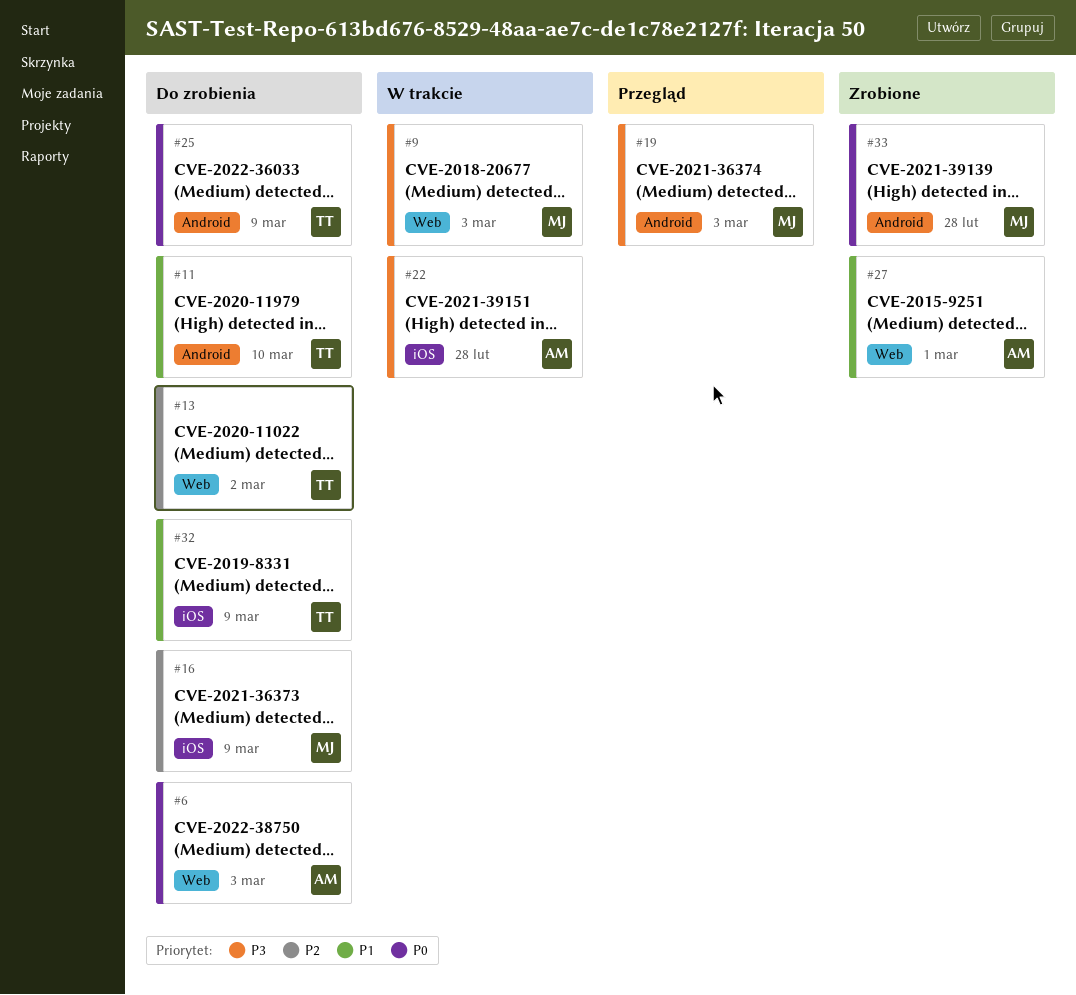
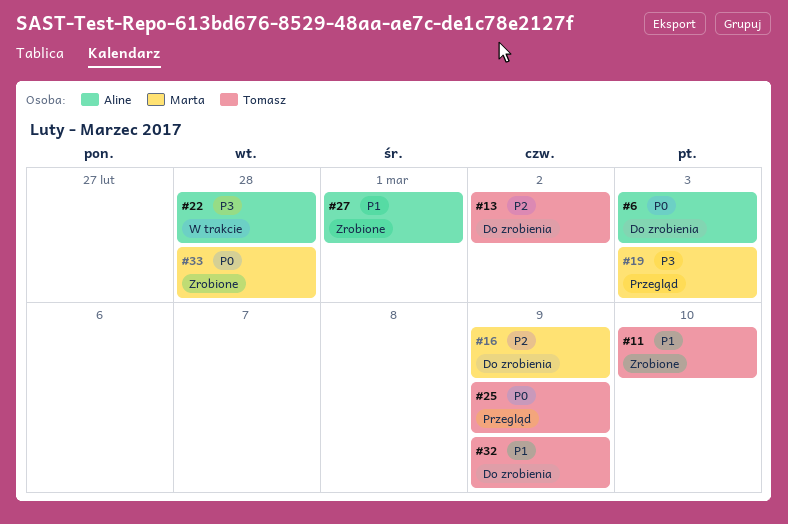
#9: present -> none
#11, status: Do zrobienia -> Zrobione
#25, status: Do zrobienia -> Przegląd

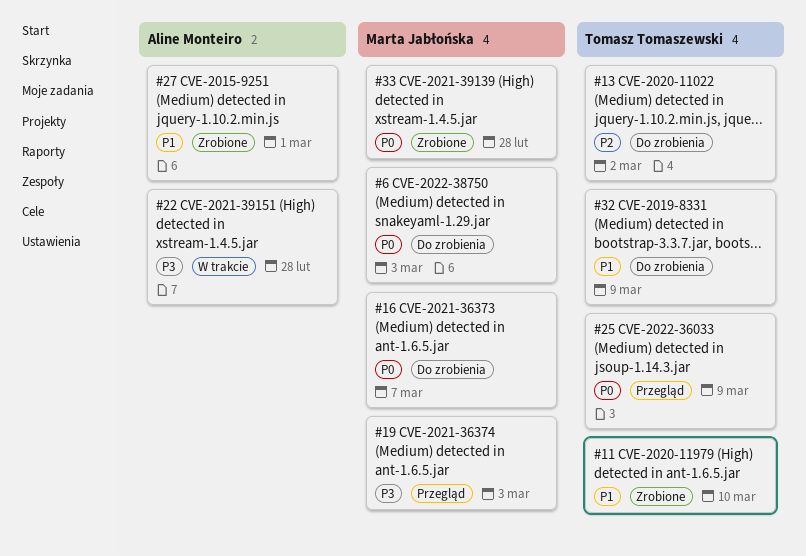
#6, owner: Aline Monteiro -> Marta Jabłońska
#16, priority: P2 -> P0
#16, due: Mar 9 -> Mar 7

